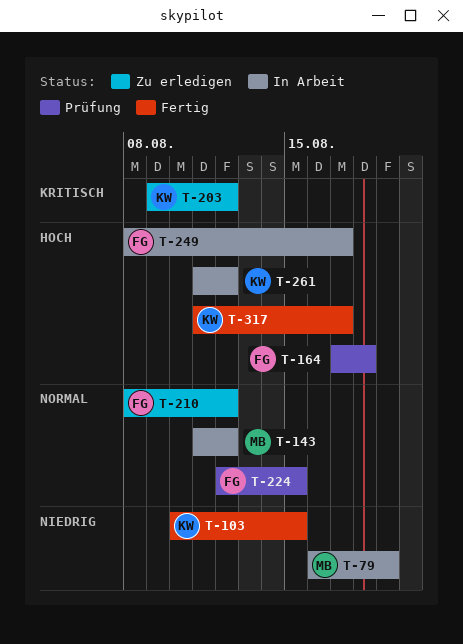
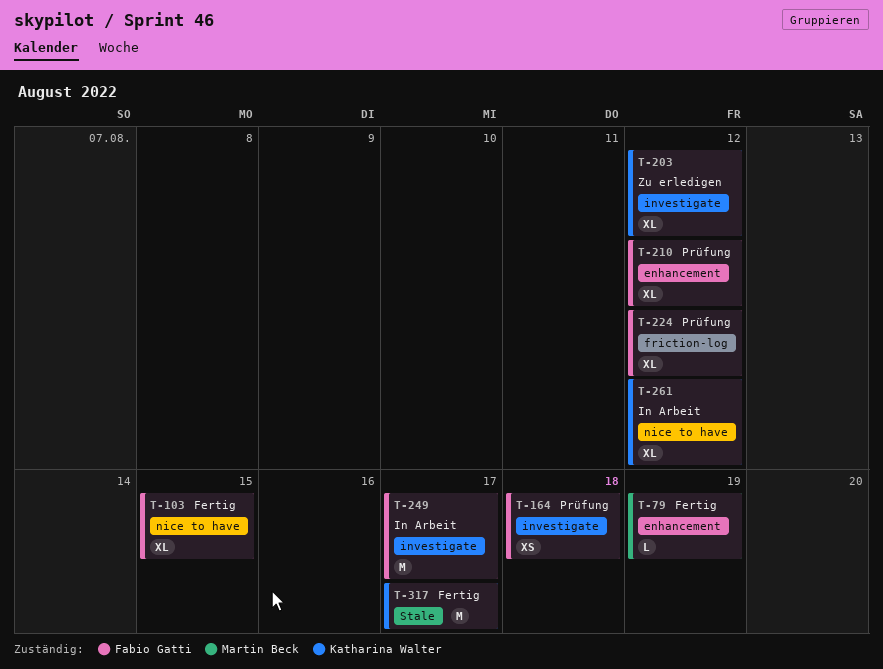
T-79, status: In Arbeit -> Fertig
T-103, owner: Katharina Walter -> Fabio Gatti
T-143: present -> none
T-210, status: Zu erledigen -> Prüfung
T-224, due: Aug 15 -> Aug 12

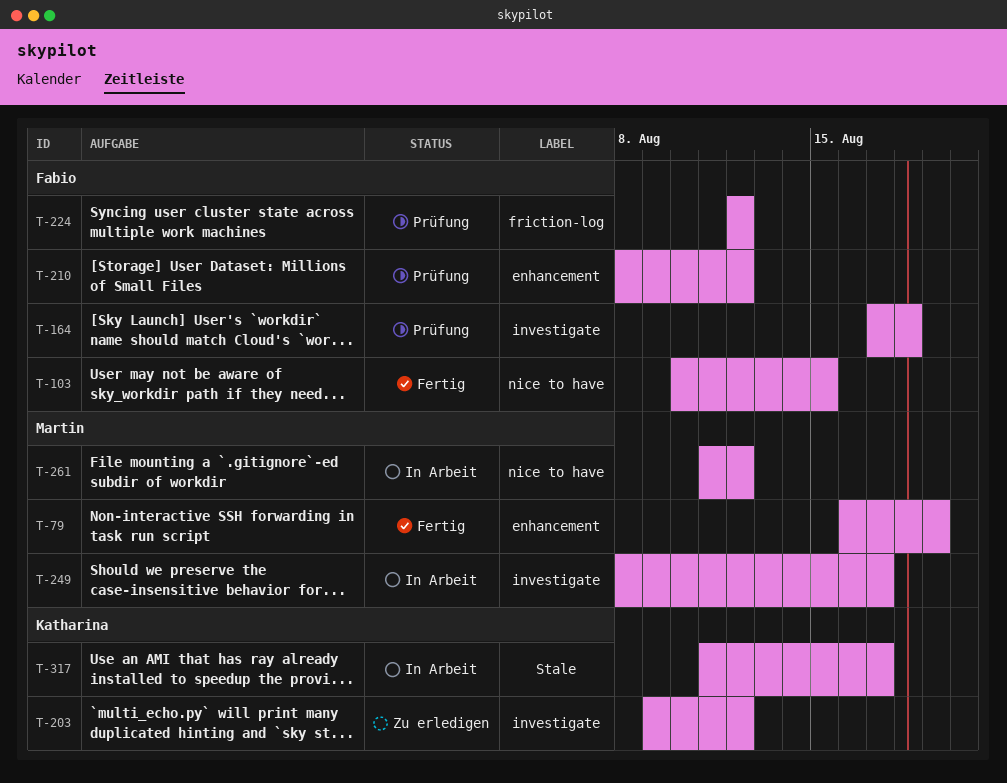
T-249, owner: Fabio Gatti -> Martin Beck
T-261, owner: Katharina Walter -> Martin Beck
T-317, status: Fertig -> In Arbeit

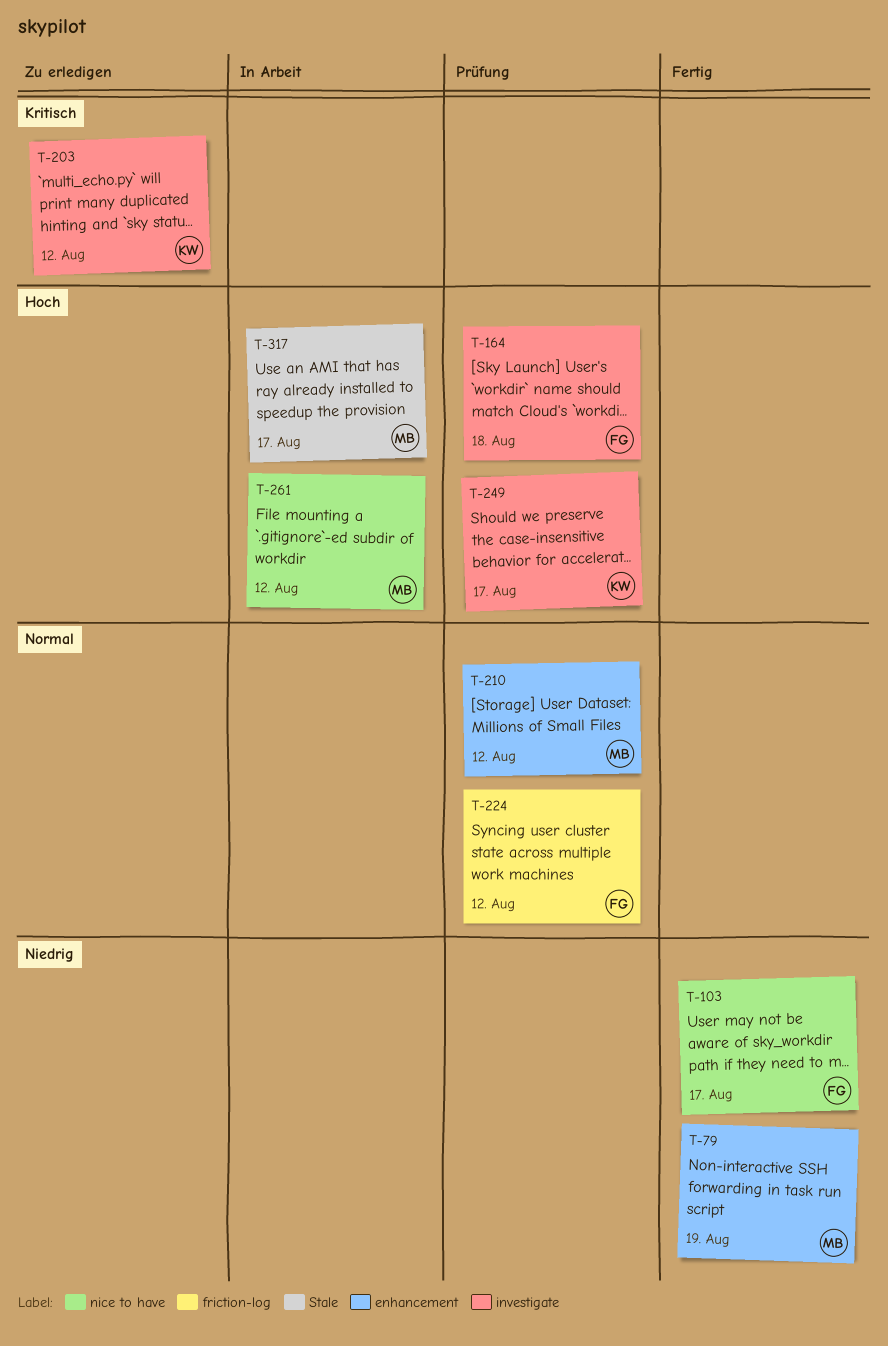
T-103, due: Aug 15 -> Aug 17
T-210, owner: Fabio -> Martin
T-249, status: In Arbeit -> Prüfung
T-249, owner: Martin -> Katharina
T-317, owner: Katharina -> Martin

